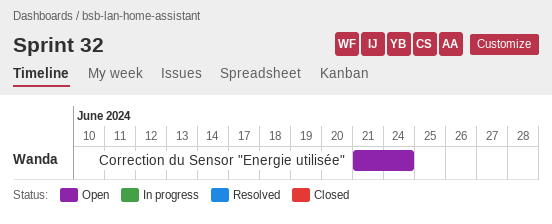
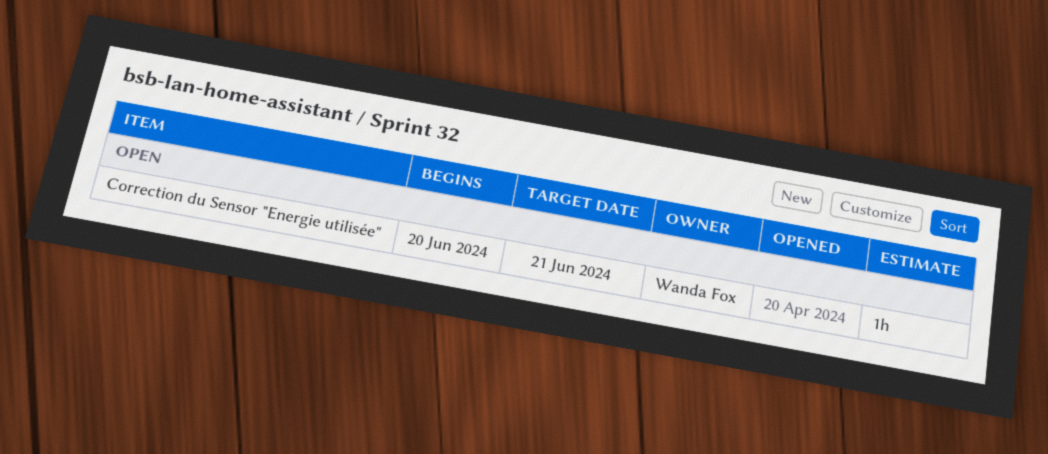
Correction du Sensor "Energie utilisée", start: Jun 21 -> Jun 20
Correction du Sensor "Energie utilisée", due: Jun 24 -> Jun 21

